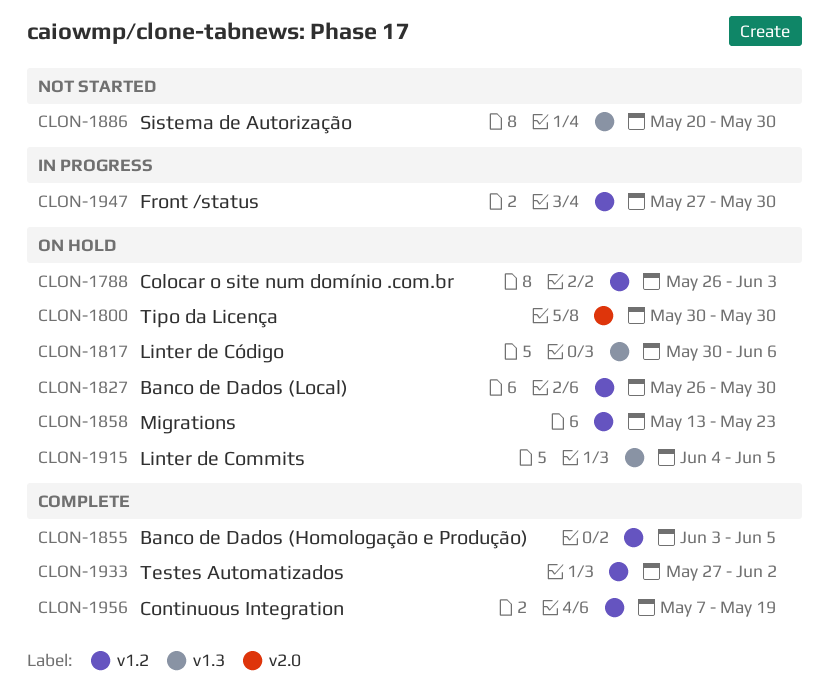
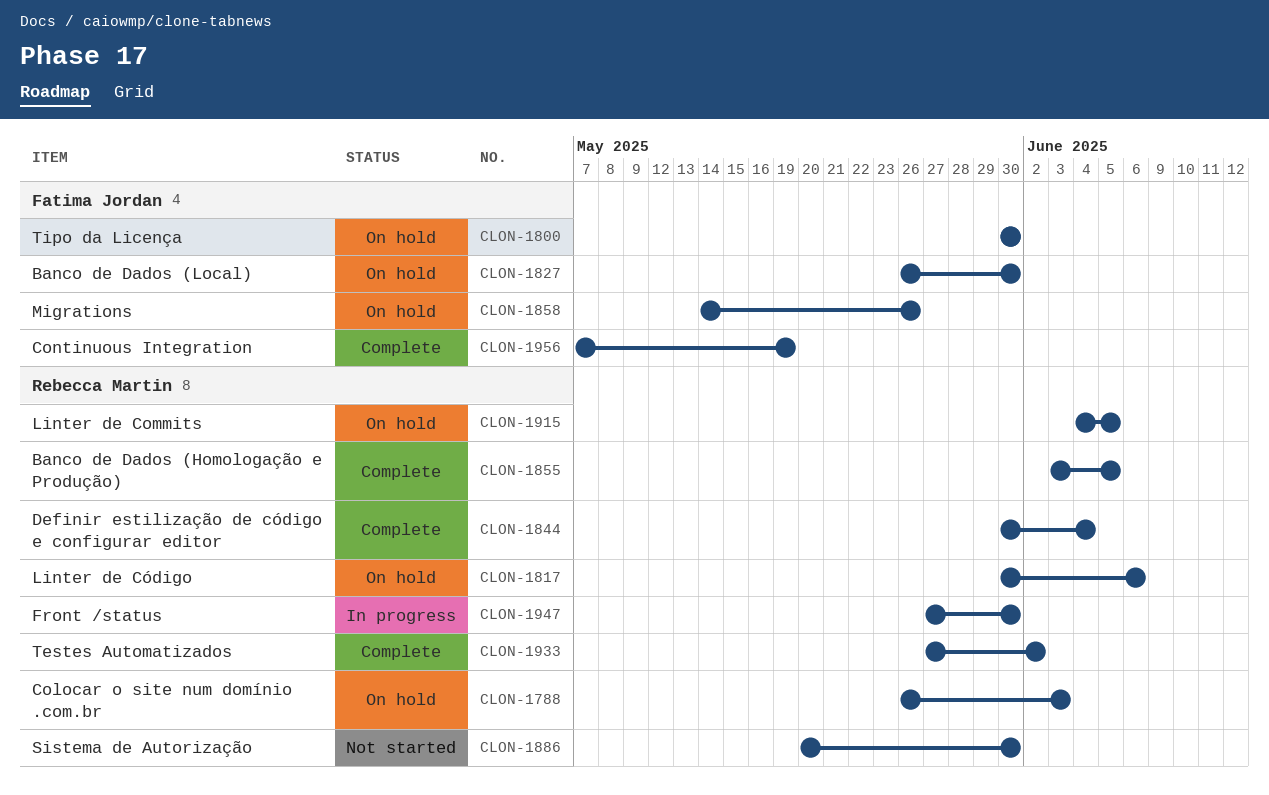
CLON-1844: none -> present
CLON-1858, start: May 13 -> May 14
CLON-1858, due: May 23 -> May 26

